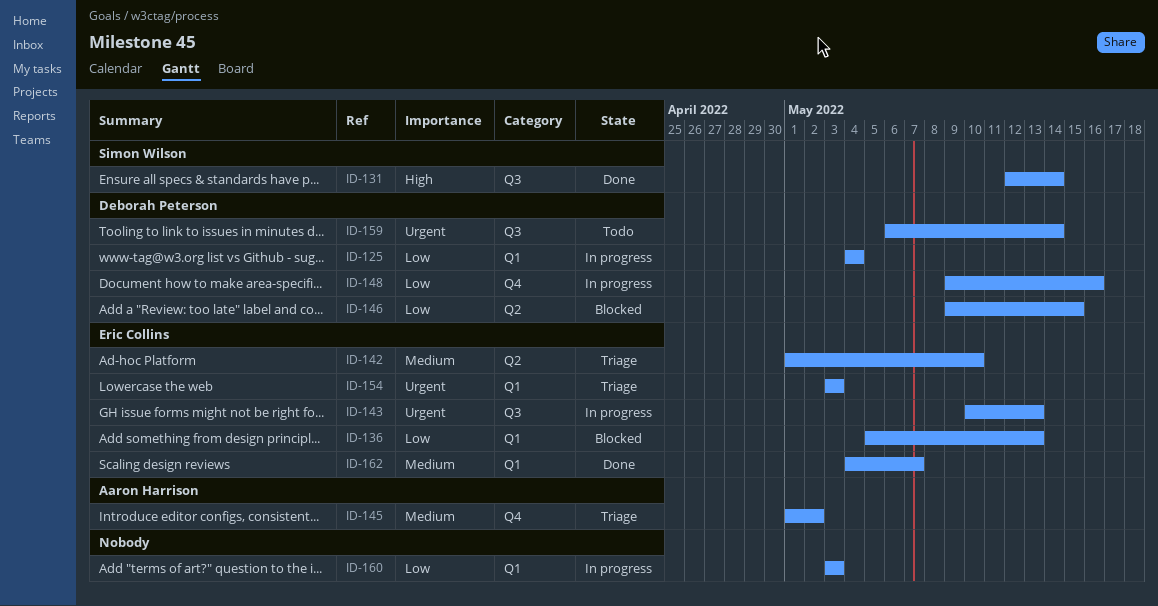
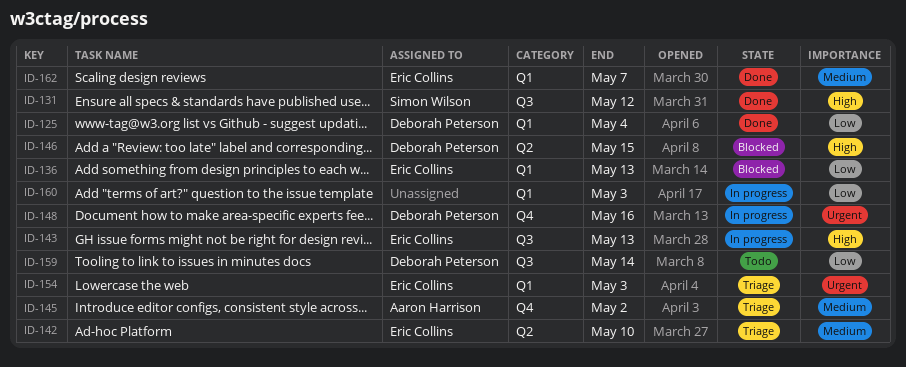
ID-125, status: In progress -> Done
ID-131, due: May 14 -> May 12
ID-143, priority: Urgent -> High
ID-146, priority: Low -> High
ID-148, priority: Low -> Urgent
ID-159, priority: Urgent -> Low

